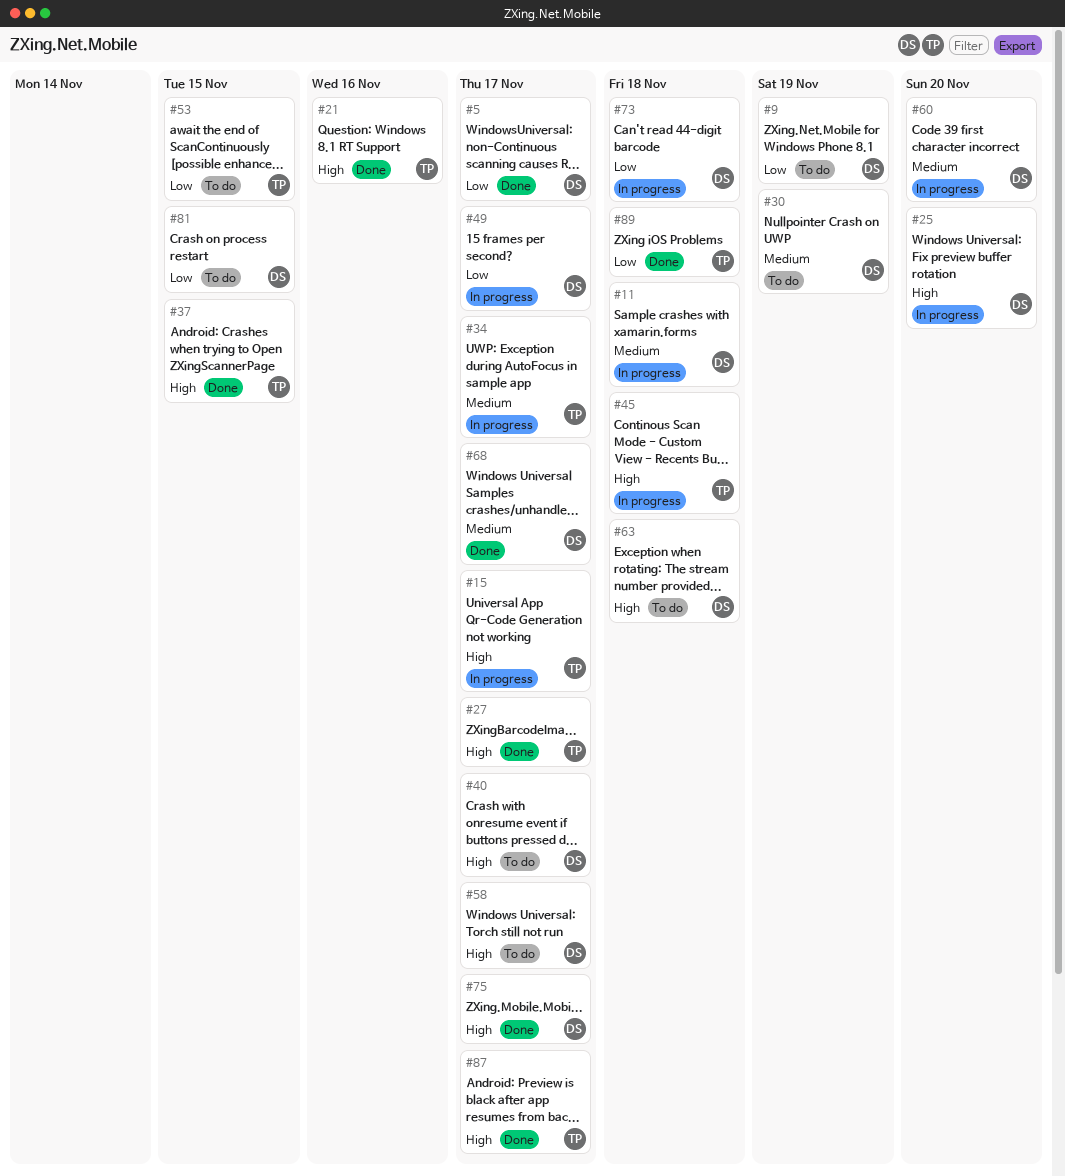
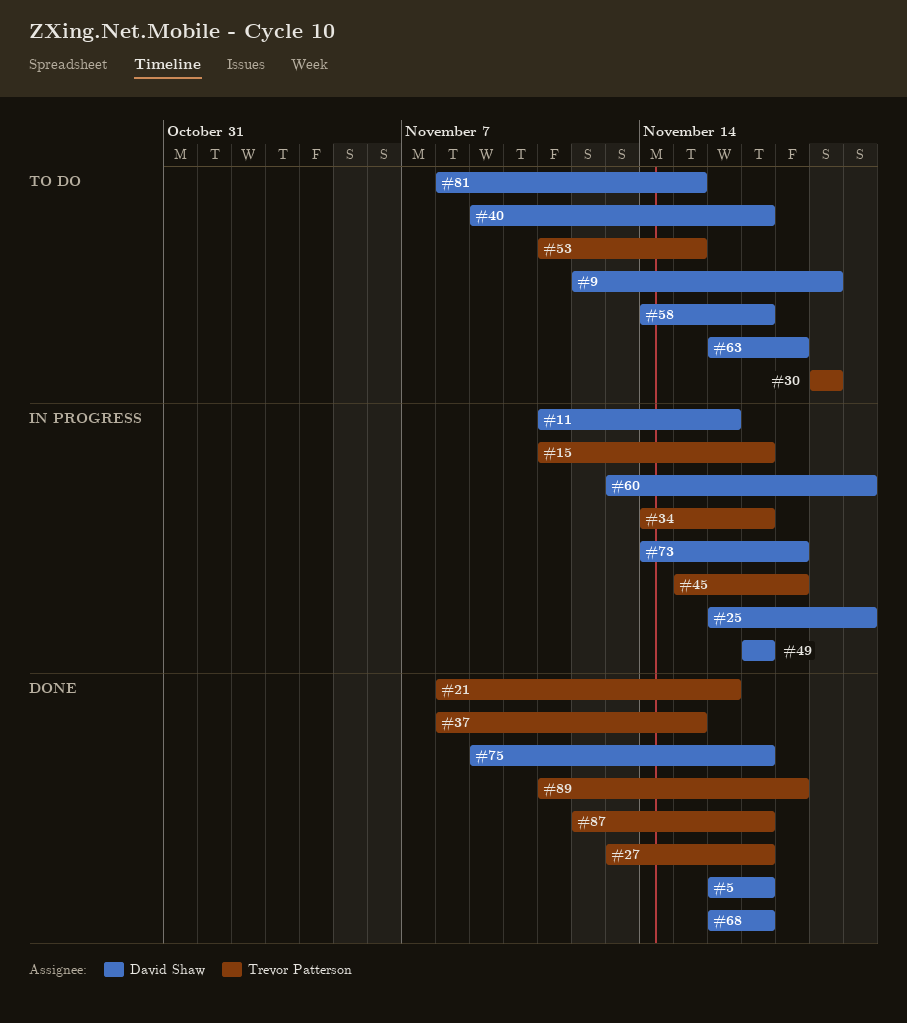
#11, due: Nov 18 -> Nov 16
#30, owner: David Shaw -> Trevor Patterson

